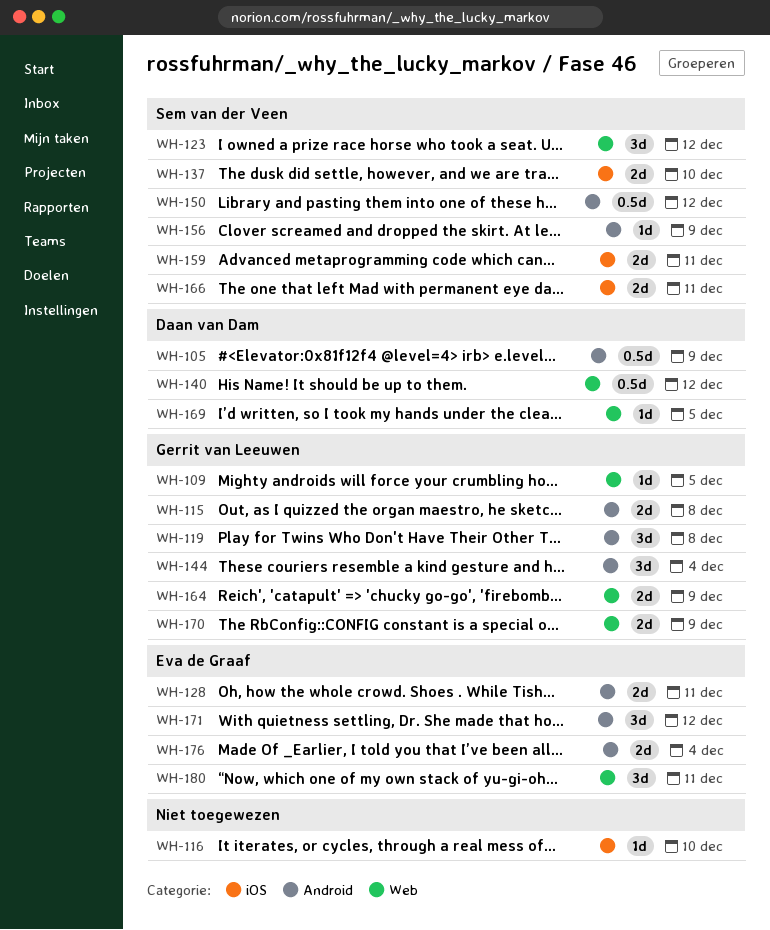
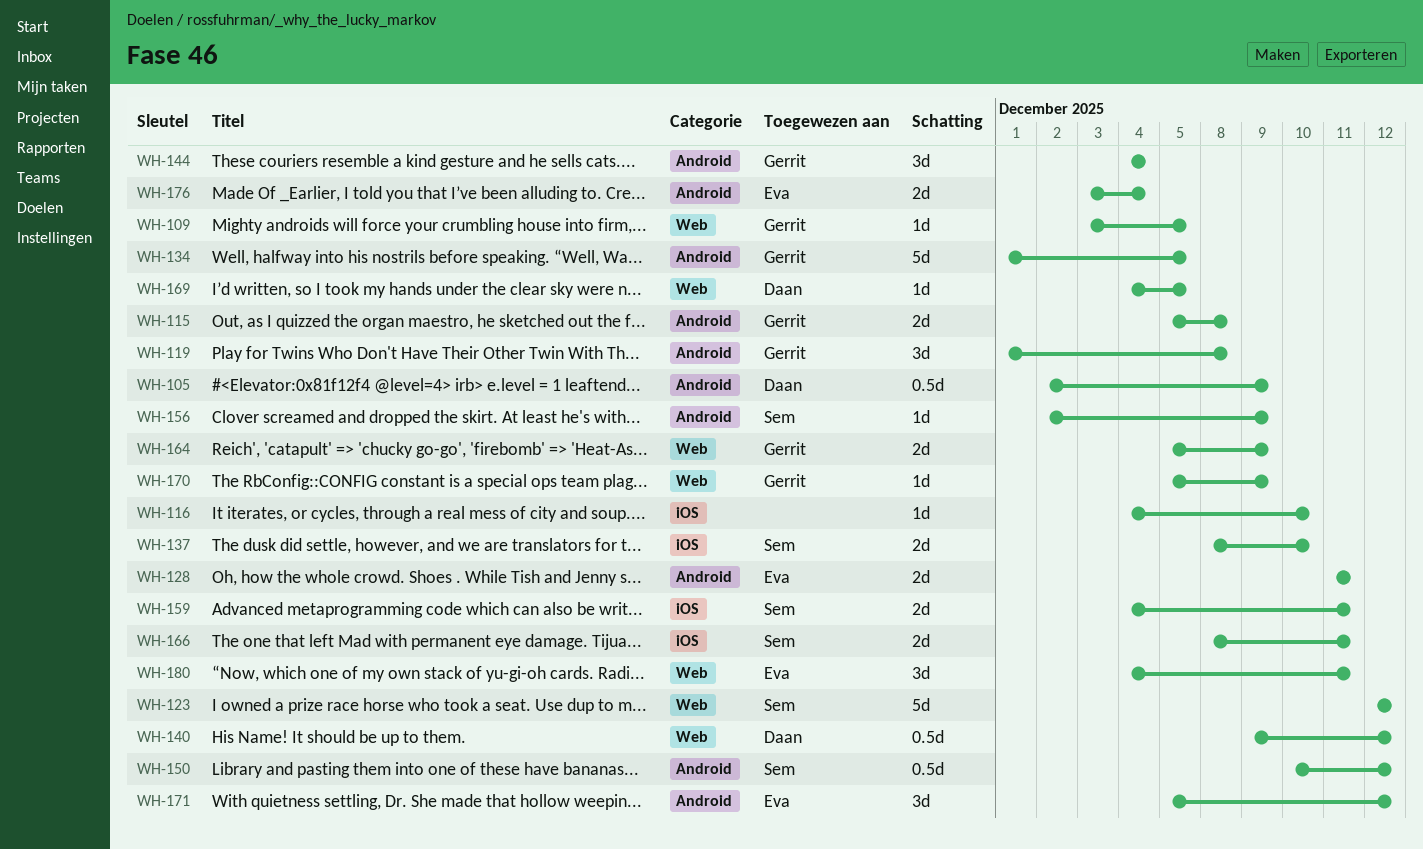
WH-123, estimate: 3d -> 5d
WH-134: none -> present
WH-170, estimate: 2d -> 1d

